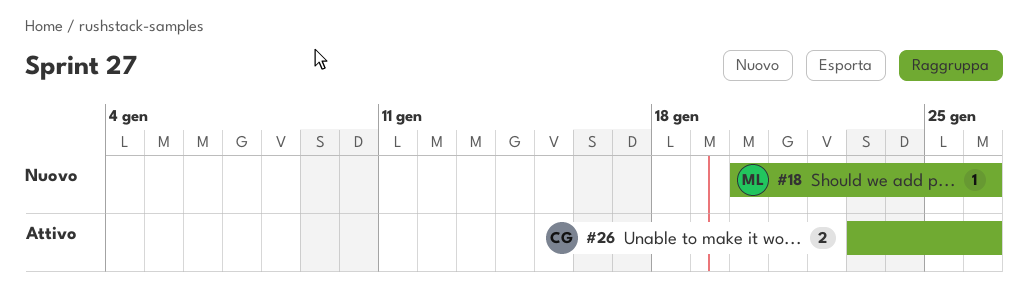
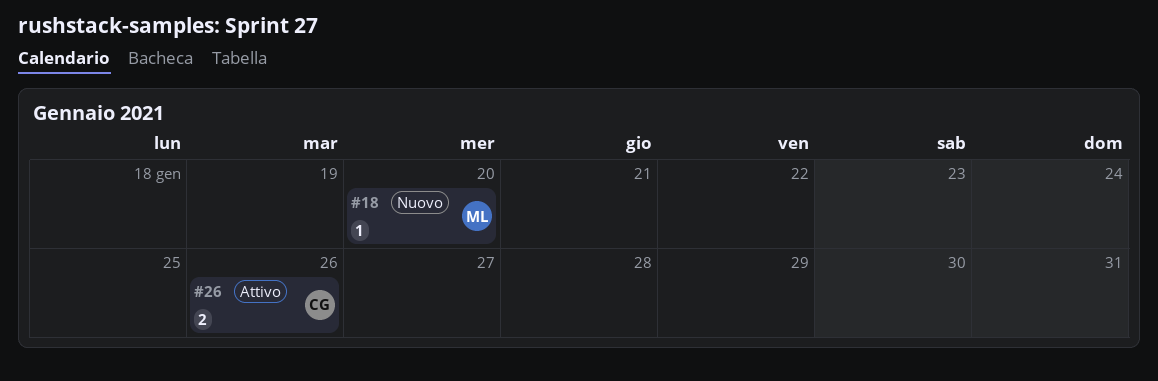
#18, due: Jan 26 -> Jan 20

